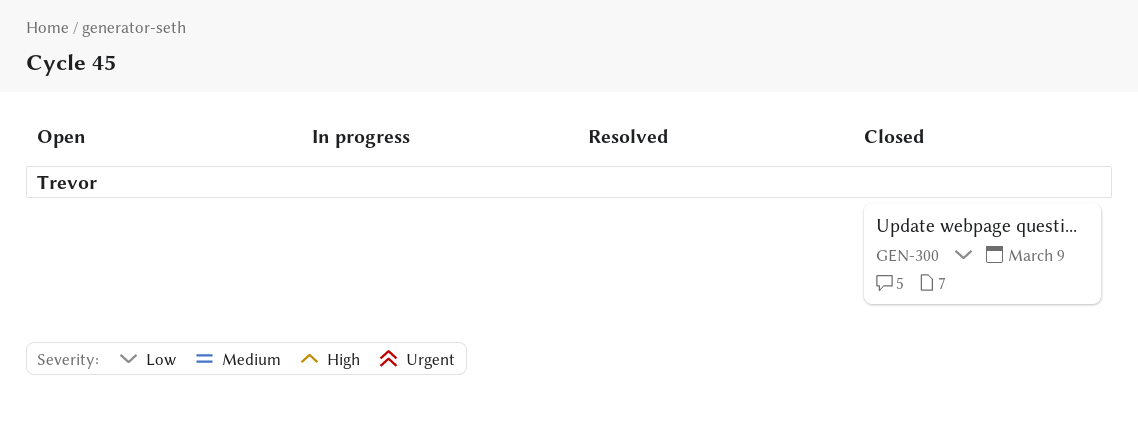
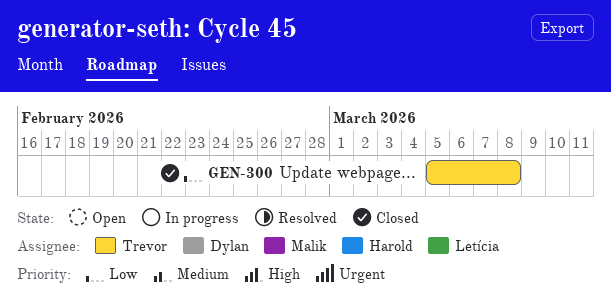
GEN-300, due: Mar 9 -> Mar 8

